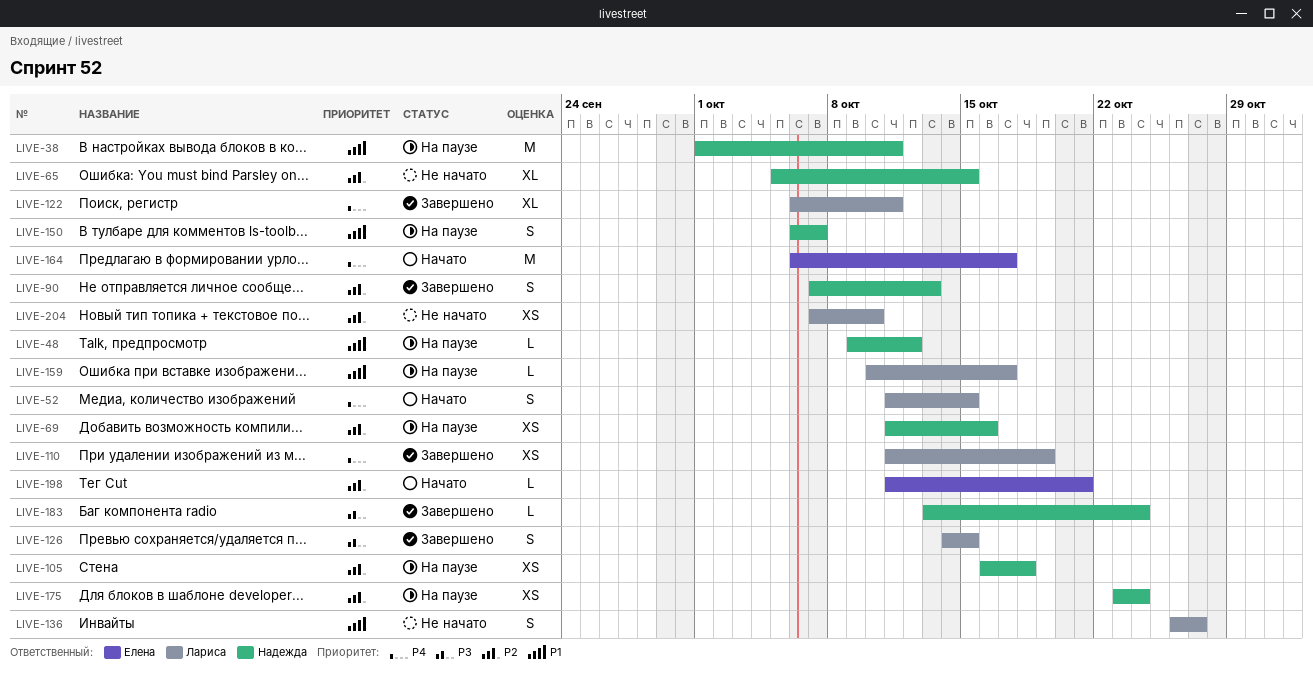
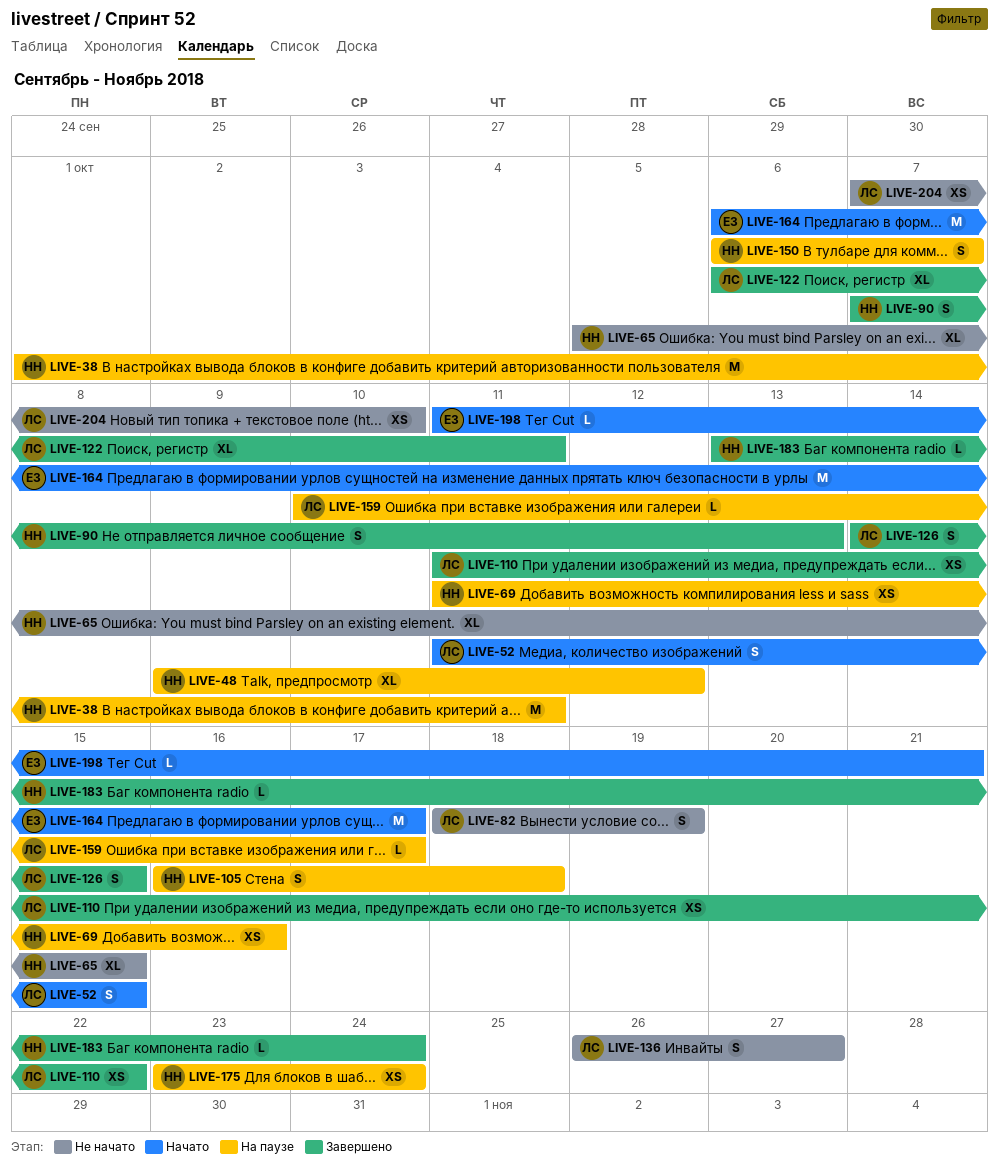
LIVE-48, estimate: L -> XL
LIVE-82: none -> present
LIVE-105, estimate: XS -> S
LIVE-110, due: Oct 19 -> Oct 22

